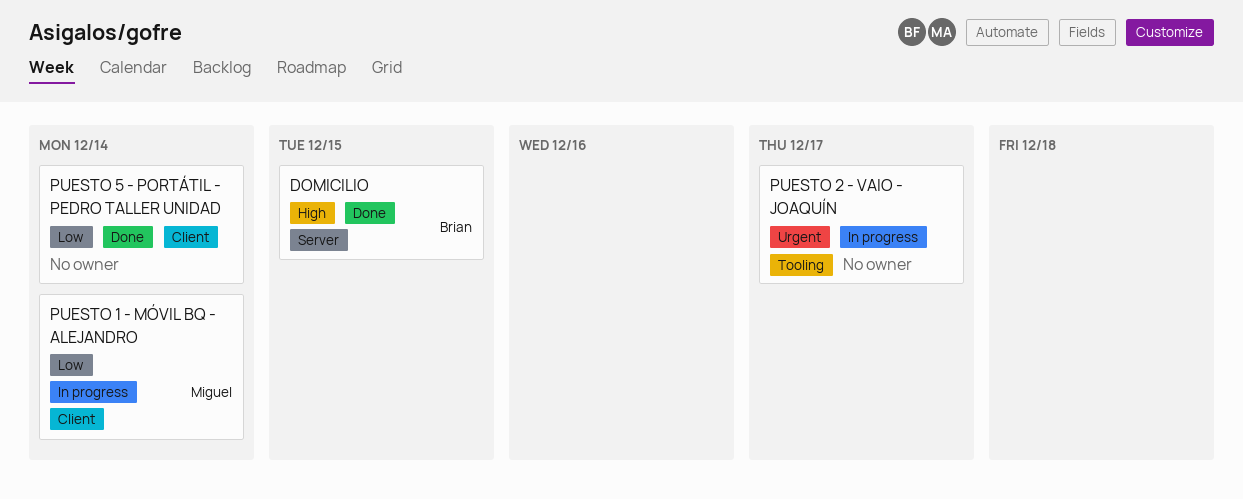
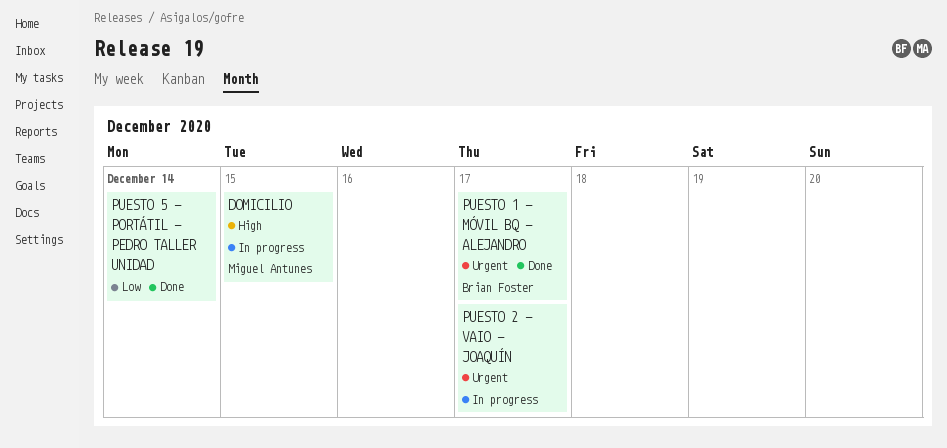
DOMICILIO, status: Done -> In progress
DOMICILIO, owner: Brian Foster -> Miguel Antunes
PUESTO 1 - MÓVIL BQ - ALEJANDRO, status: In progress -> Done
PUESTO 1 - MÓVIL BQ - ALEJANDRO, owner: Miguel Antunes -> Brian Foster
PUESTO 1 - MÓVIL BQ - ALEJANDRO, priority: Low -> Urgent
PUESTO 1 - MÓVIL BQ - ALEJANDRO, due: Dec 14 -> Dec 17

